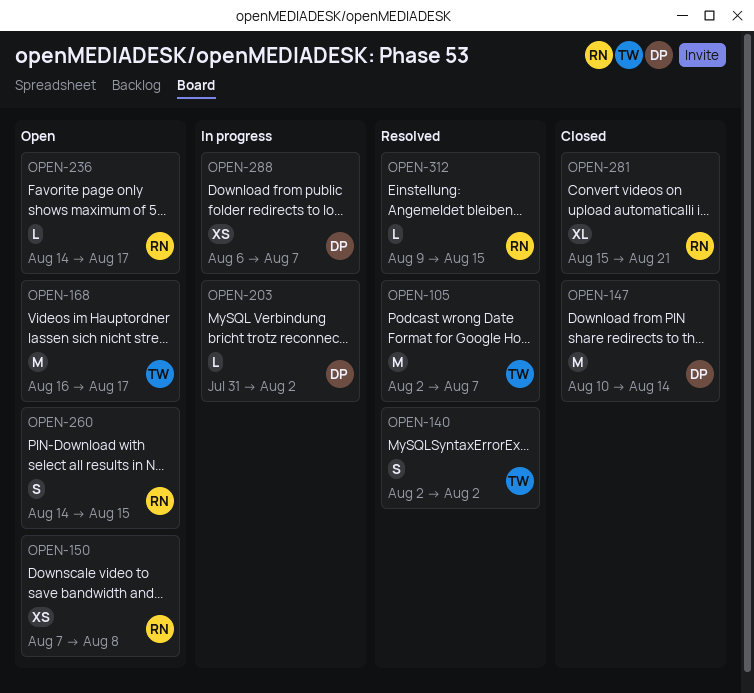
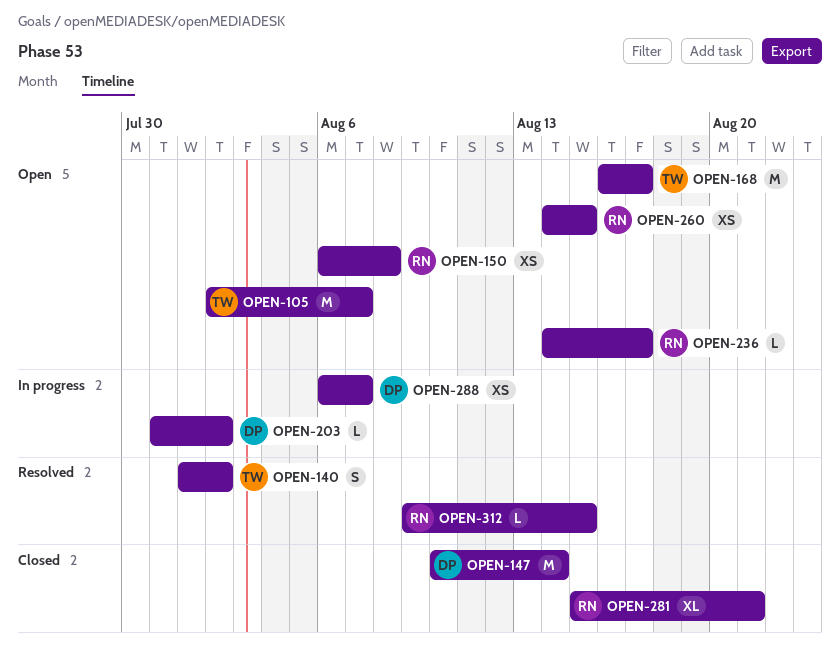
OPEN-105, status: Resolved -> Open
OPEN-140, start: Aug 2 -> Aug 1
OPEN-150, start: Aug 7 -> Aug 6
OPEN-260, estimate: S -> XS

